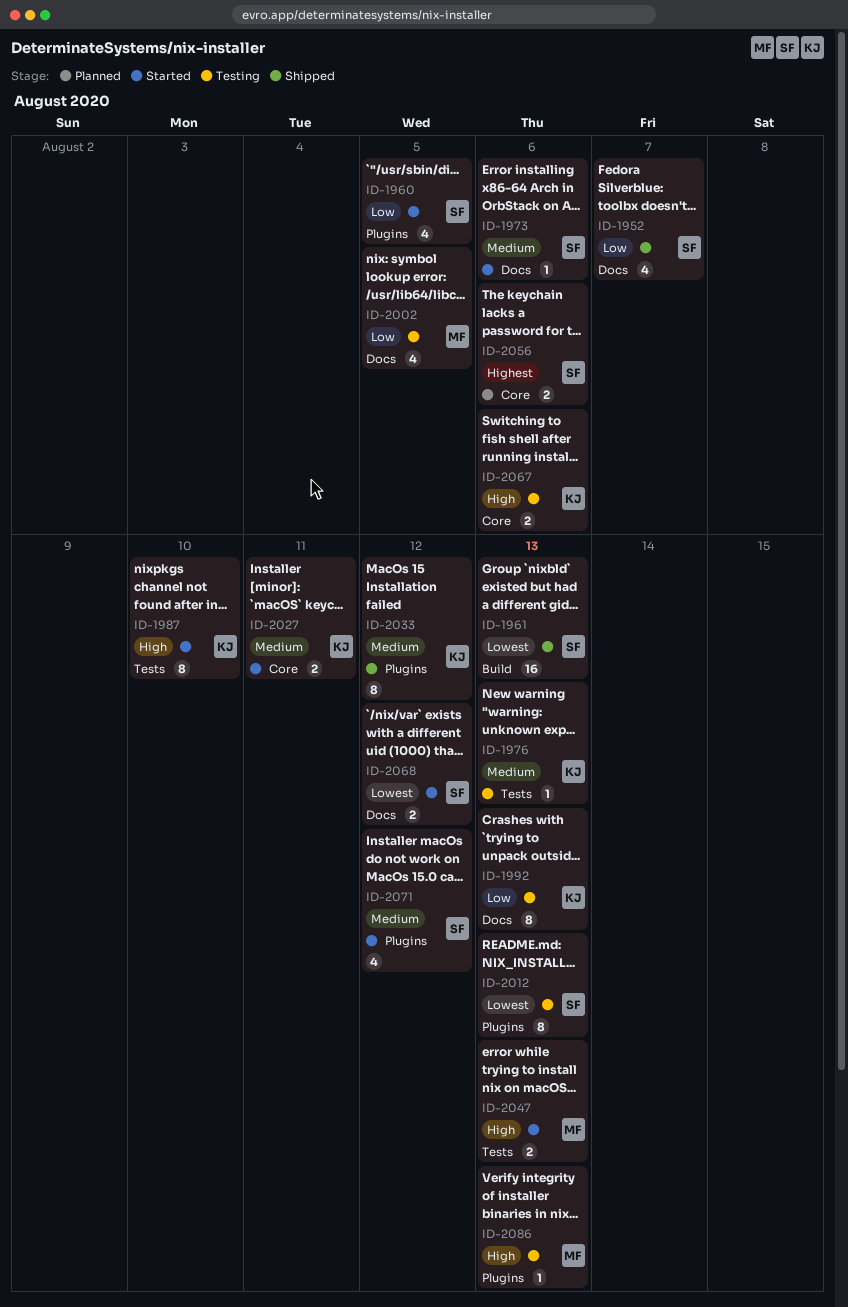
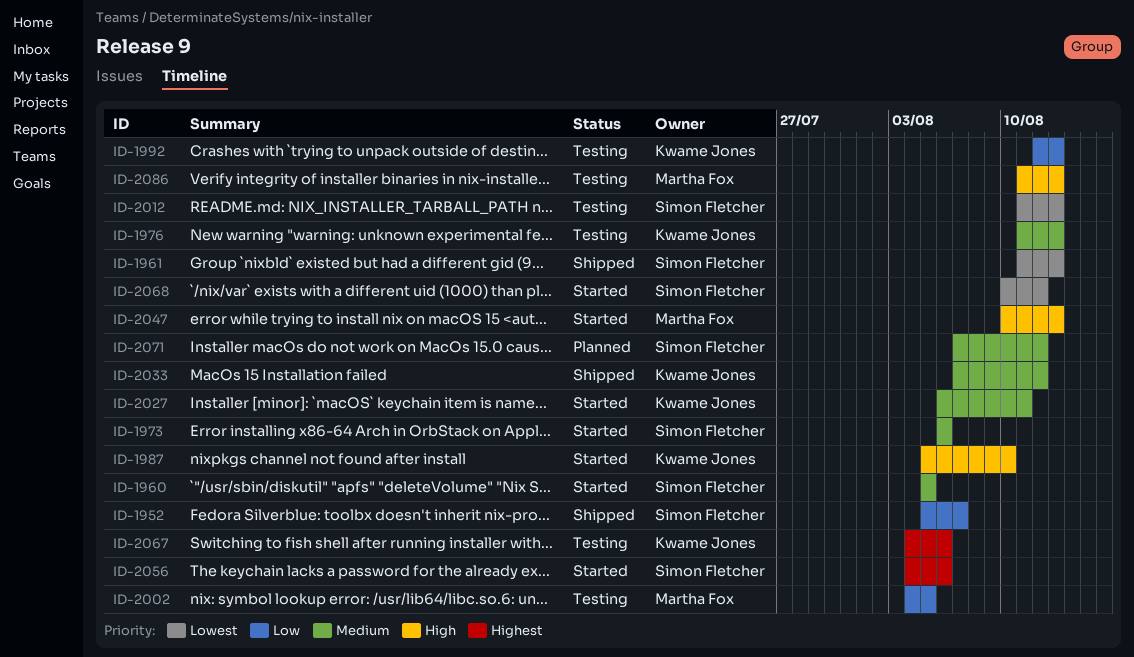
ID-1960, priority: Low -> Medium
ID-2056, status: Planned -> Started
ID-2067, priority: High -> Highest
ID-2071, status: Started -> Planned

